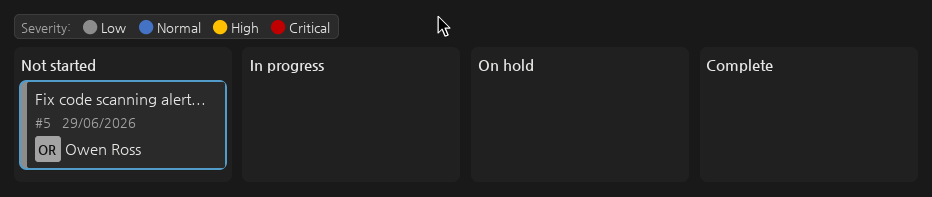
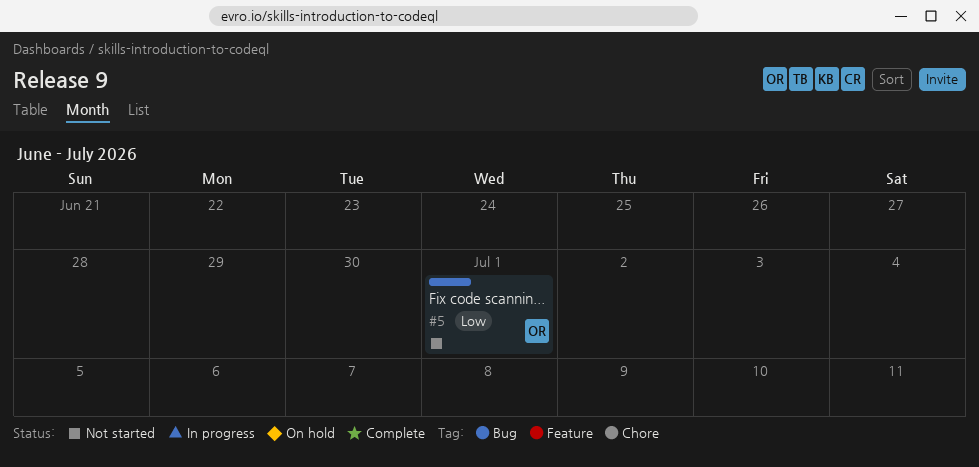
#5, due: Jun 29 -> Jul 1

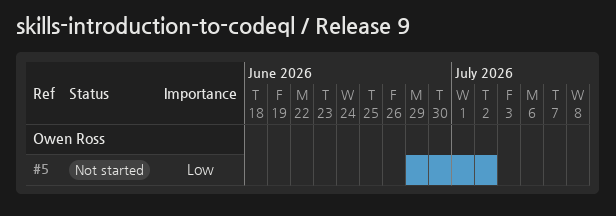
#5, due: Jul 1 -> Jul 2

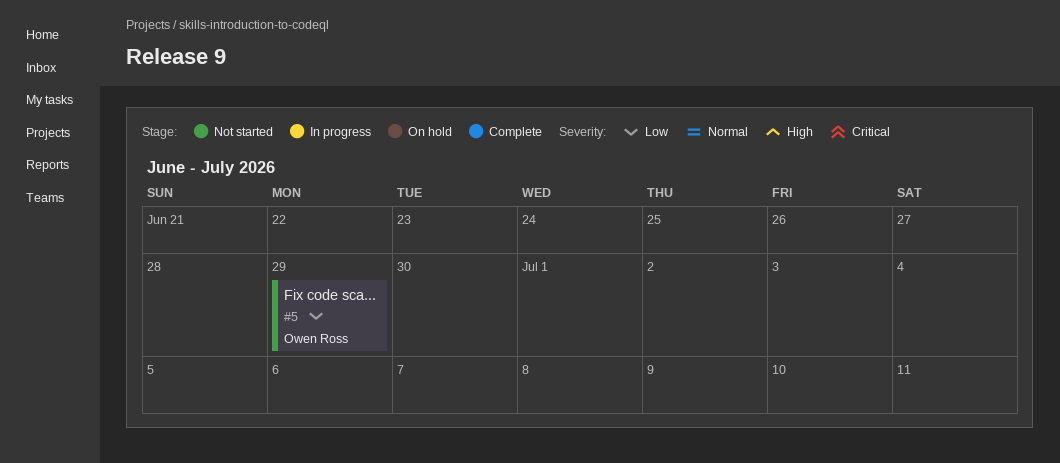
#5, due: Jul 2 -> Jun 29

